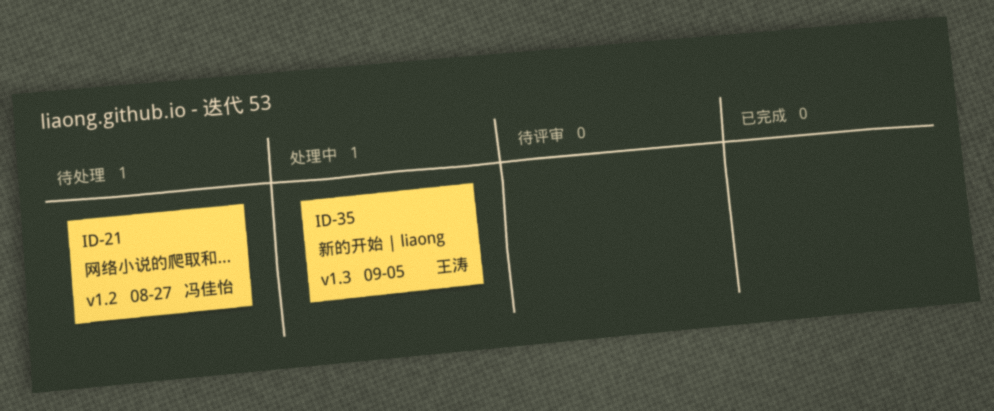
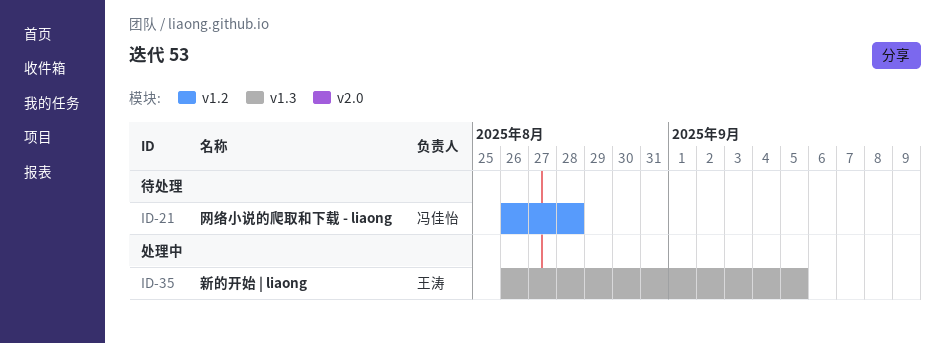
ID-21, due: Aug 27 -> Aug 28

